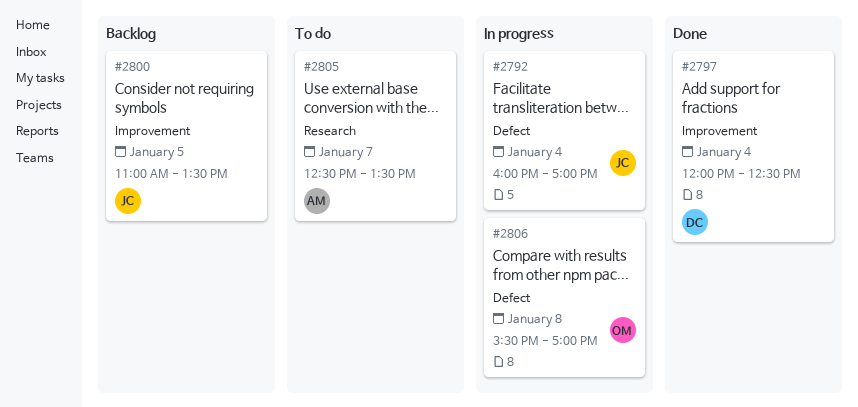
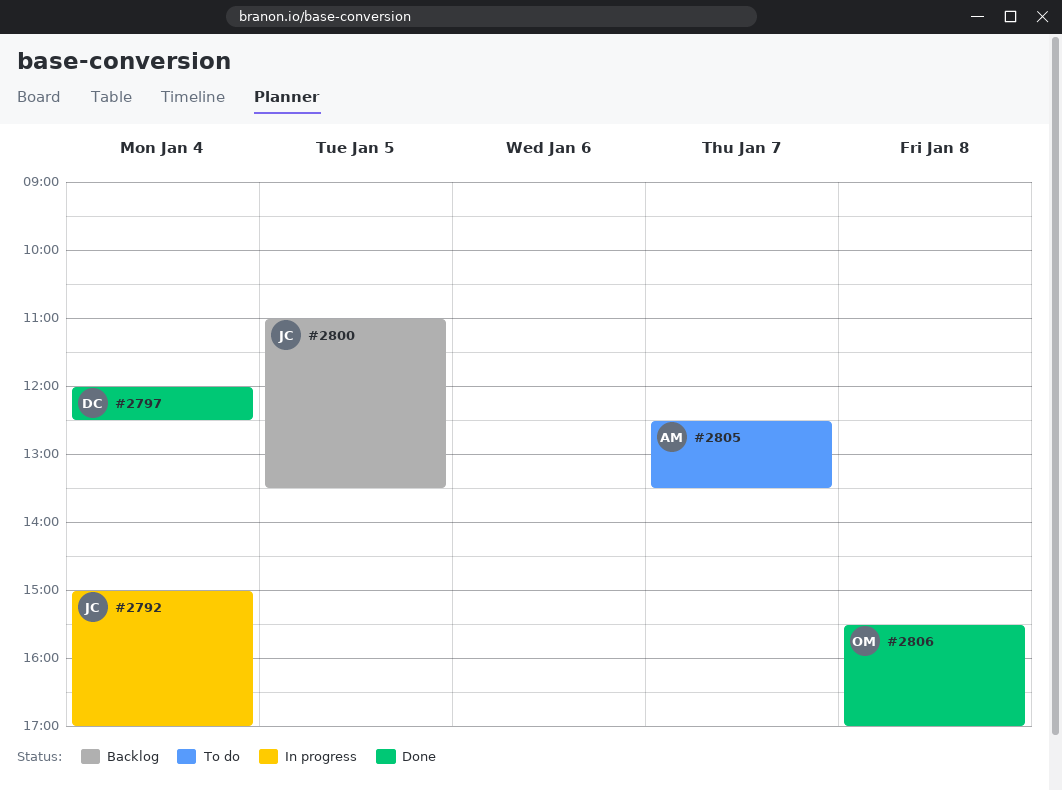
#2792, begins: 16:00 -> 15:00
#2806, status: In progress -> Done

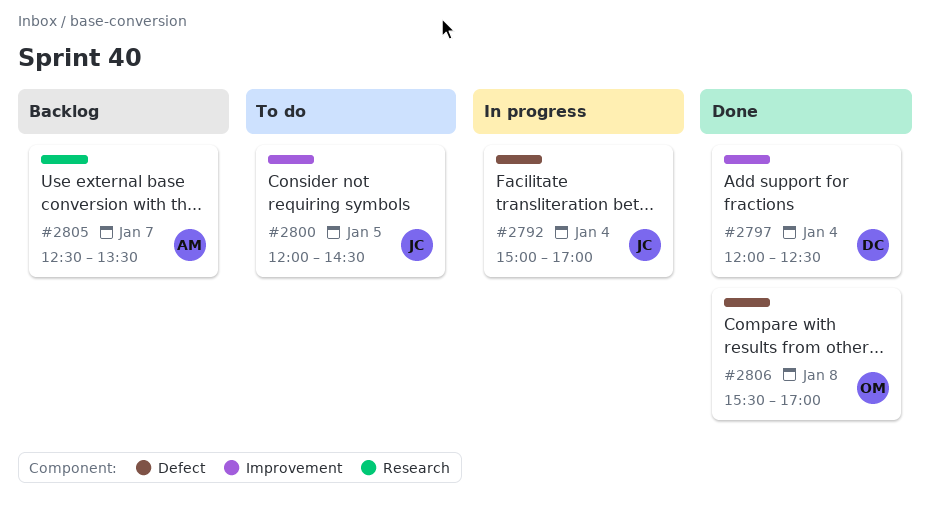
#2800, status: Backlog -> To do
#2800, begins: 11:00 -> 12:00
#2800, ends: 13:30 -> 14:30
#2805, status: To do -> Backlog

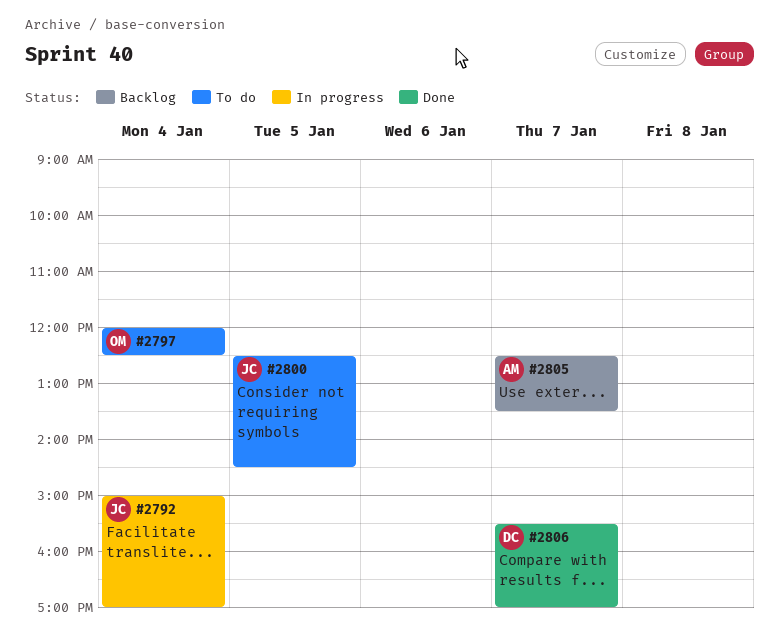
#2797, status: Done -> To do
#2797, owner: DC -> OM
#2800, begins: 12:00 -> 12:30
#2806, owner: OM -> DC
#2806, day: Jan 8 -> Jan 7

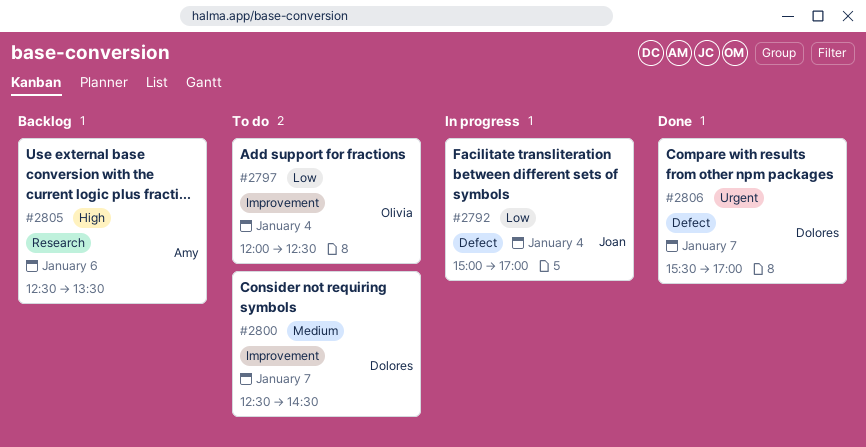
#2800, owner: Joan -> Dolores
#2800, day: Jan 5 -> Jan 7
#2805, day: Jan 7 -> Jan 6

